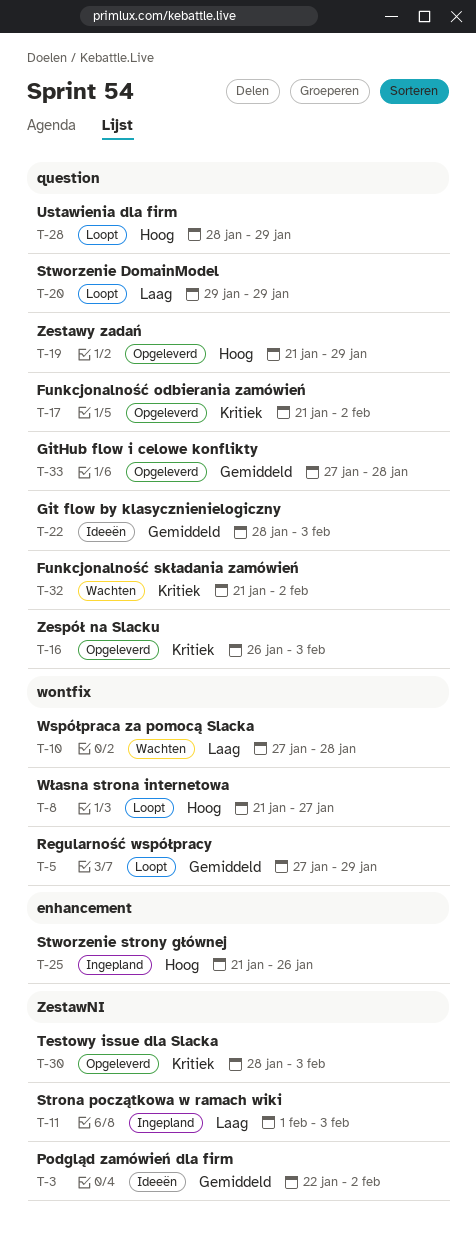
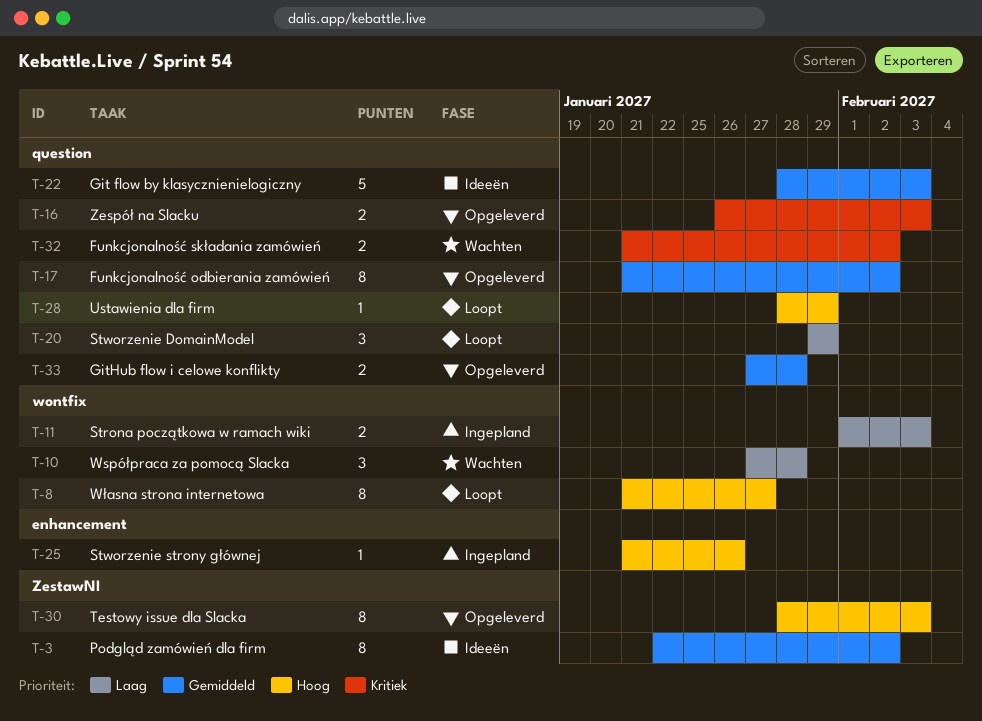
T-5: present -> none
T-11, label: ZestawNI -> wontfix
T-17, priority: Kritiek -> Gemiddeld
T-19: present -> none
T-30, priority: Kritiek -> Hoog

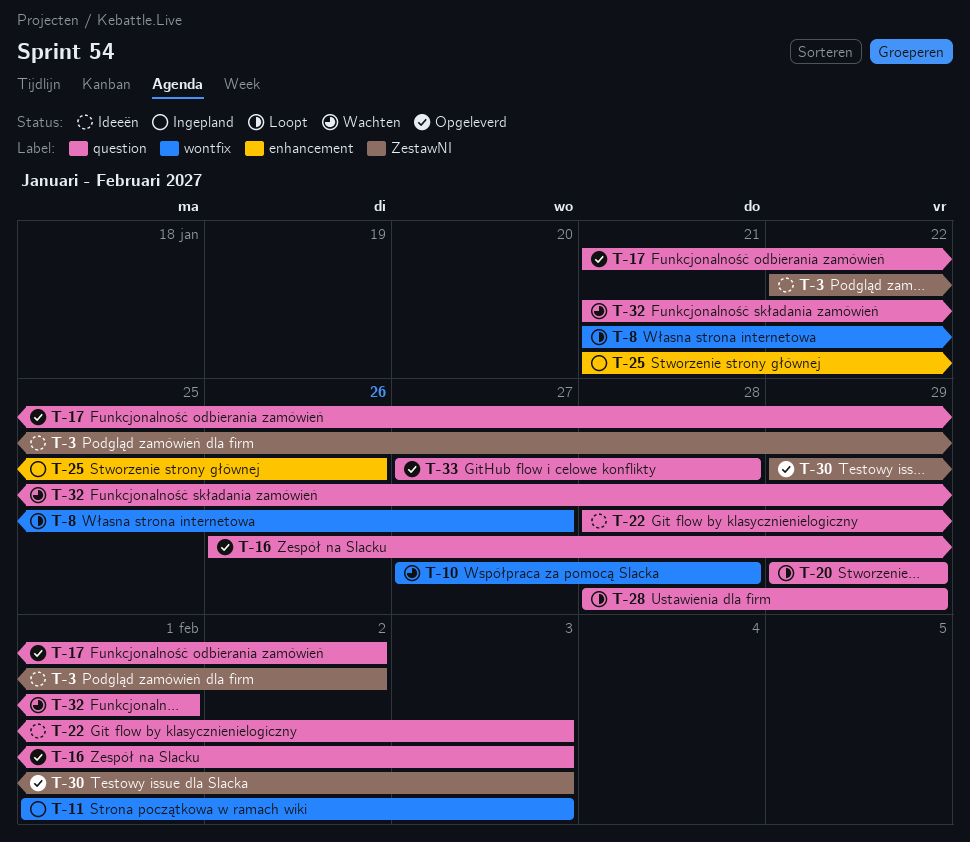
T-30, start: Jan 28 -> Jan 29
T-32, due: Feb 2 -> Feb 1

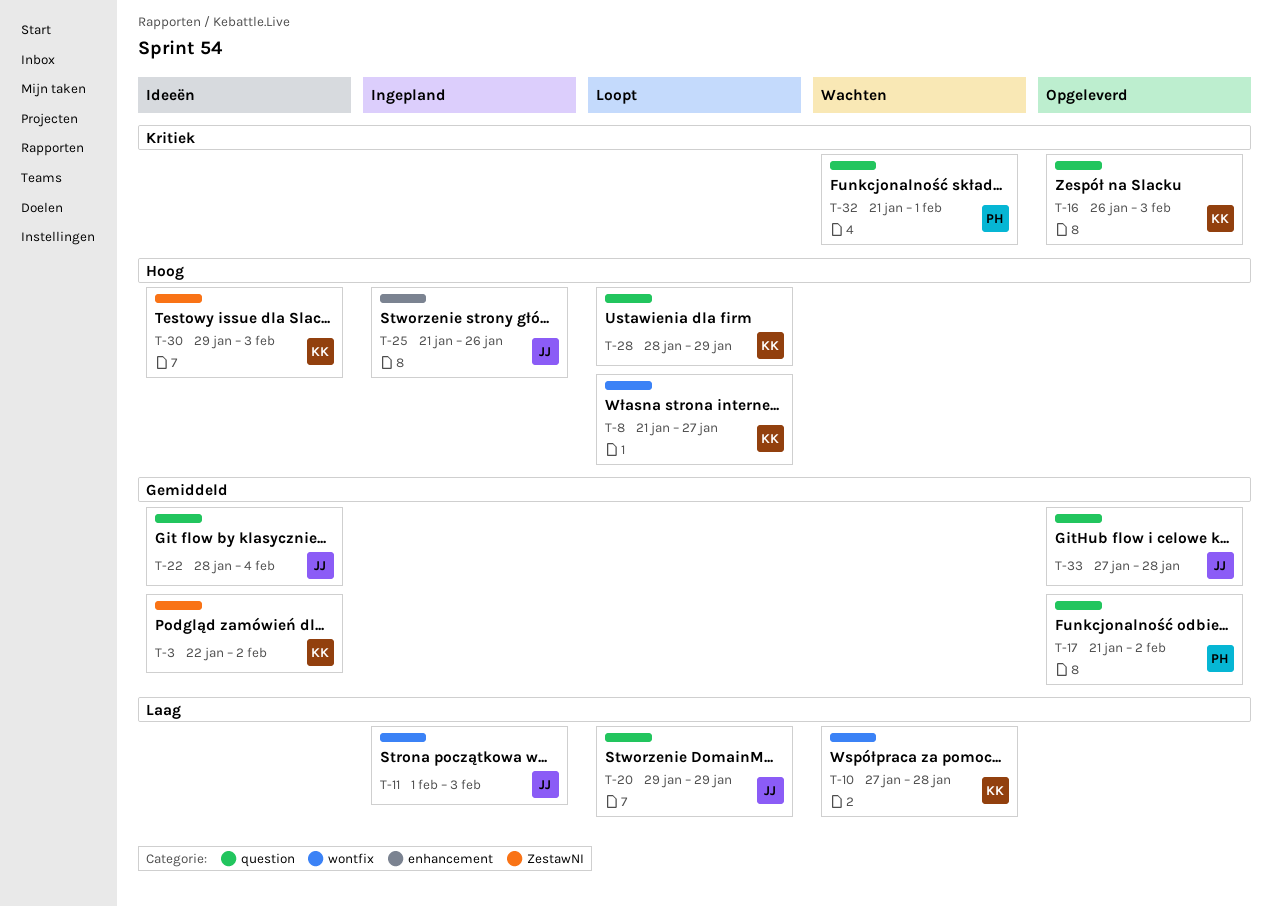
T-22, due: Feb 3 -> Feb 4
T-30, status: Opgeleverd -> Ideeën

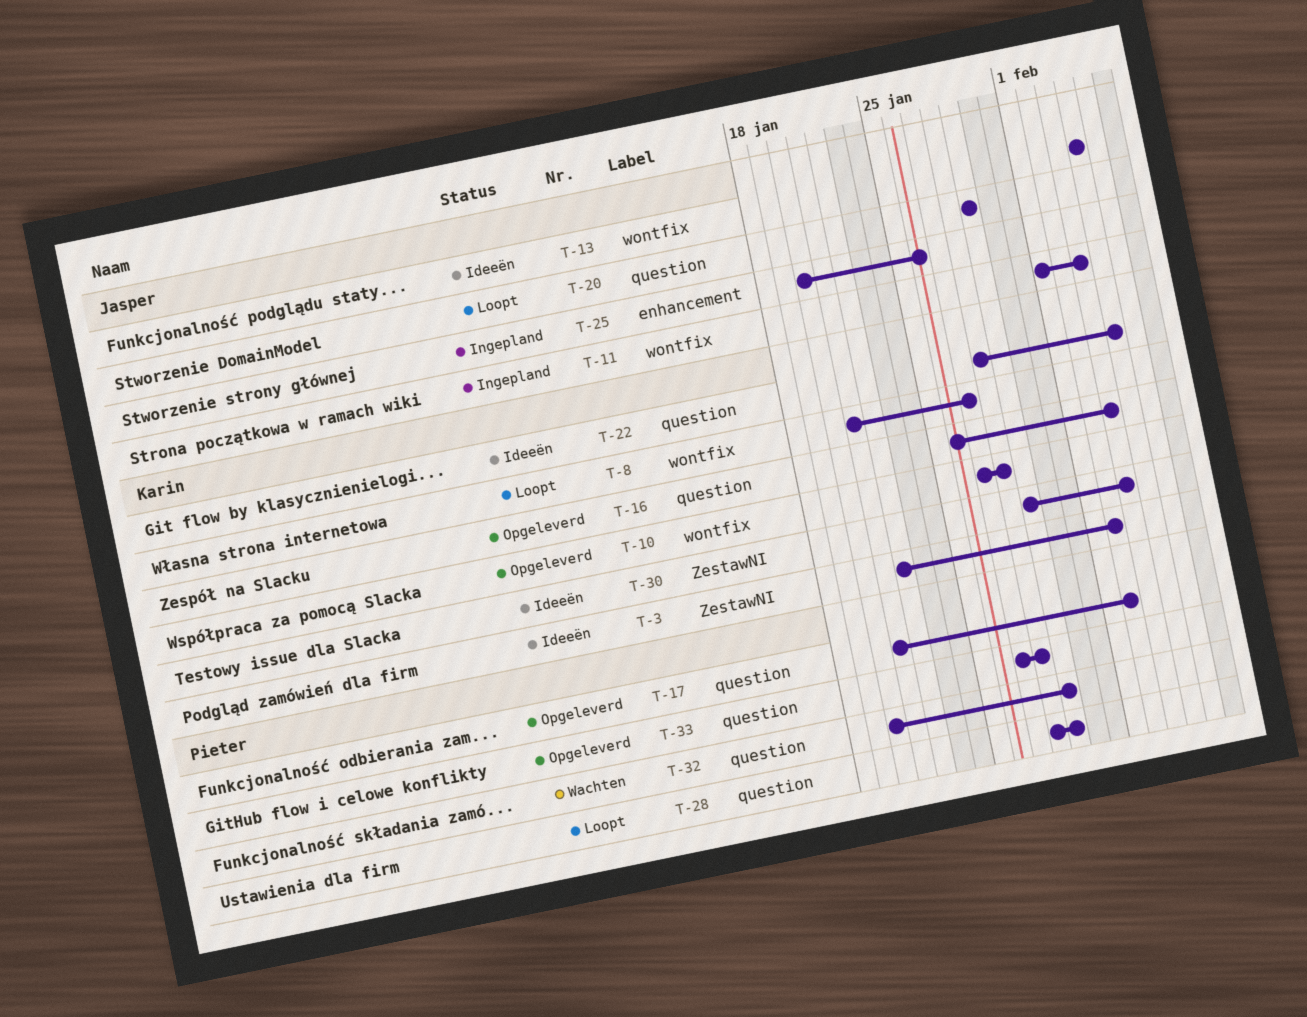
T-10, status: Wachten -> Opgeleverd
T-13: none -> present
T-22, owner: Jasper -> Karin
T-25, start: Jan 21 -> Jan 20
T-28, owner: Karin -> Pieter
T-32, start: Jan 21 -> Jan 20
T-32, due: Feb 1 -> Jan 29
T-33, owner: Jasper -> Pieter

